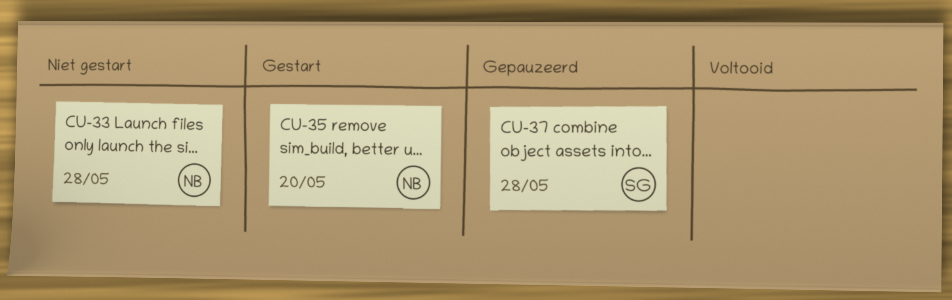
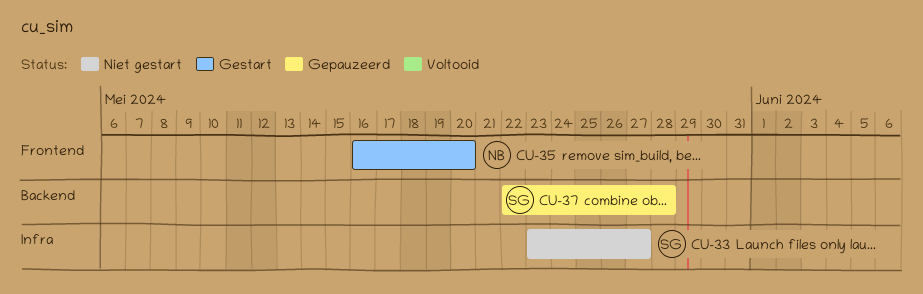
CU-33, owner: NB -> SG
CU-33, due: May 28 -> May 27

